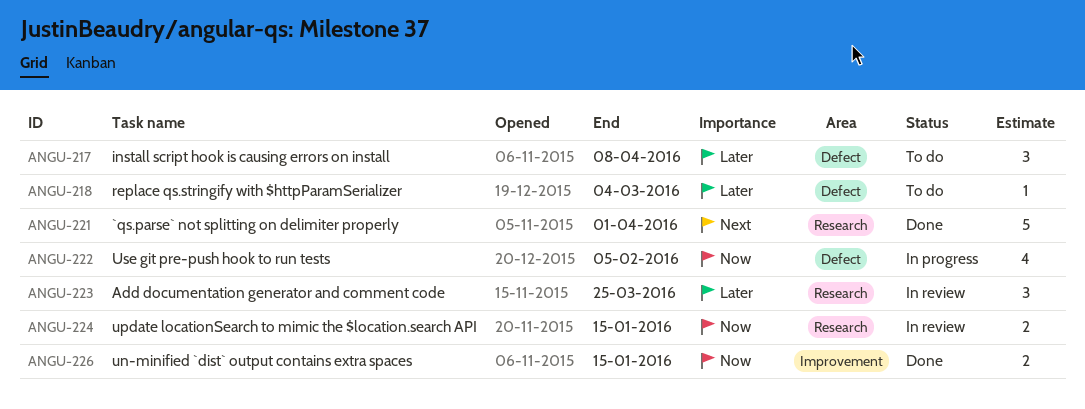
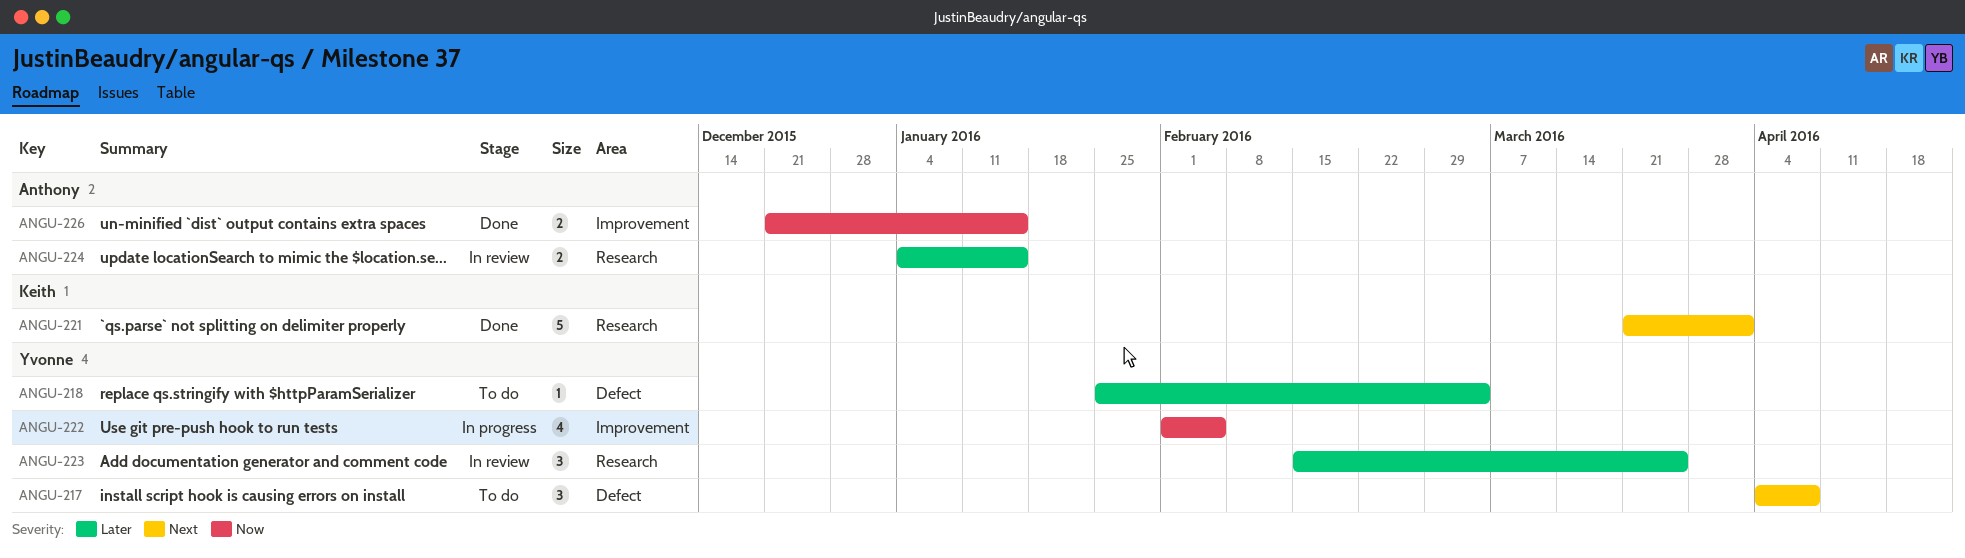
ANGU-217, priority: Later -> Next
ANGU-222, label: Defect -> Improvement
ANGU-224, priority: Now -> Later

